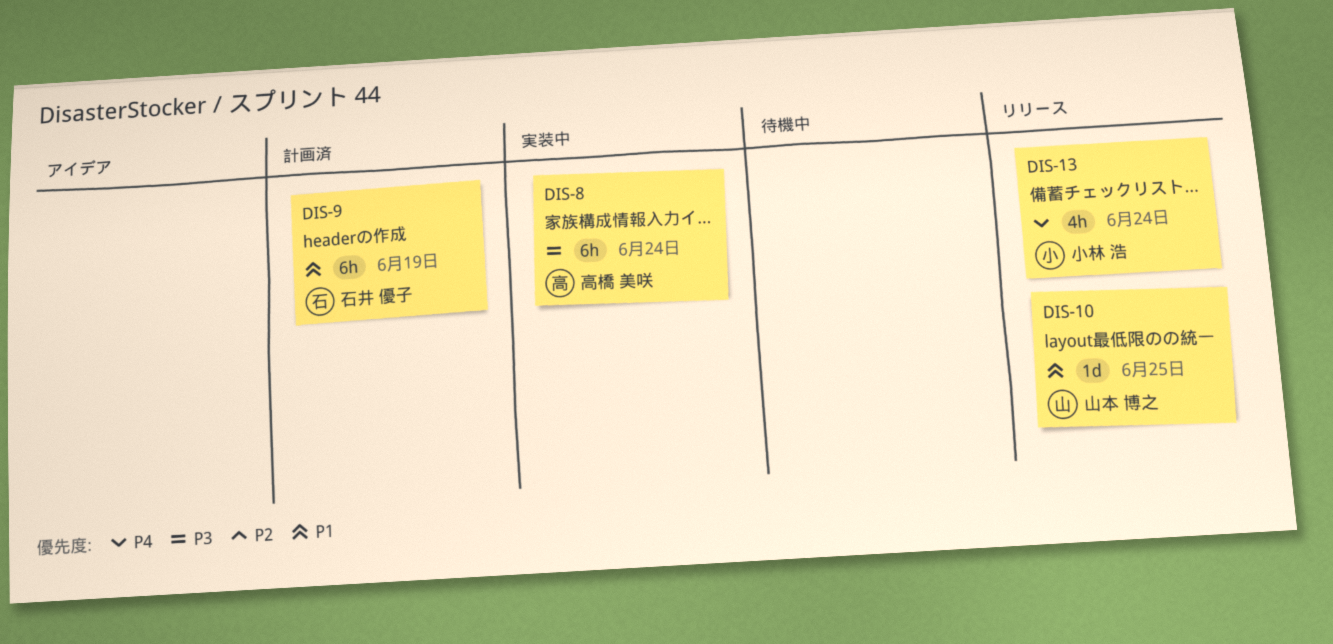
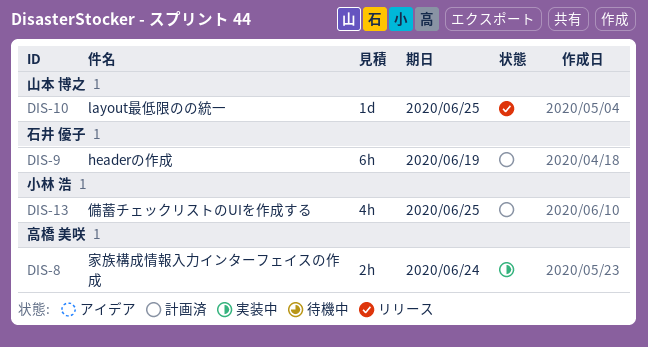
DIS-8, estimate: 6h -> 2h
DIS-13, status: リリース -> 計画済
DIS-13, due: Jun 24 -> Jun 25

